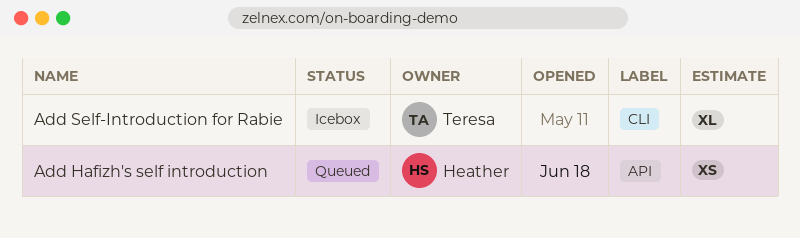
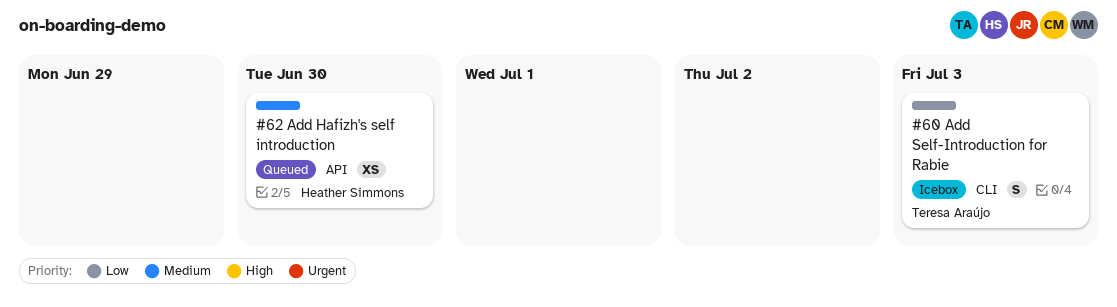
Add Self-Introduction for Rabie, estimate: XL -> S

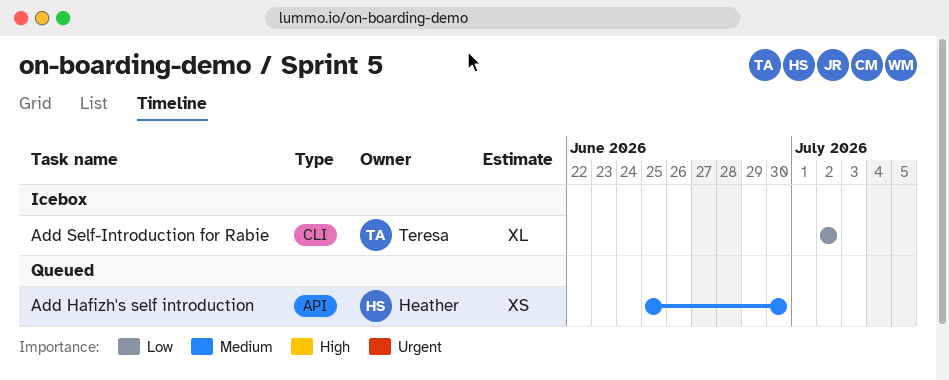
Add Self-Introduction for Rabie, estimate: S -> XL
Add Self-Introduction for Rabie, due: Jul 3 -> Jul 2

